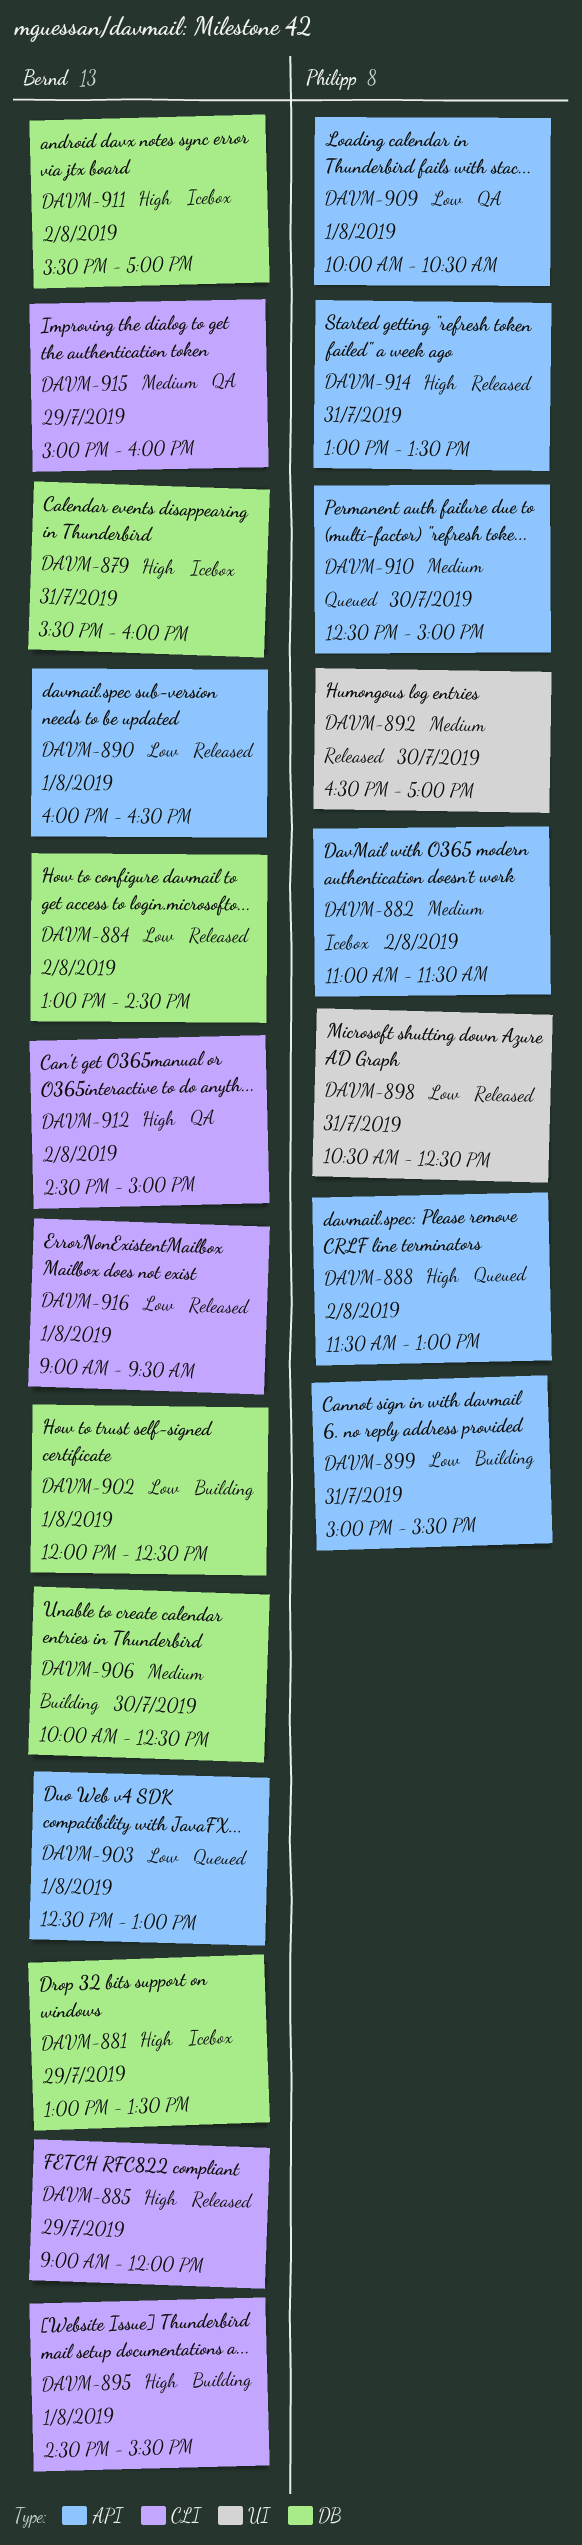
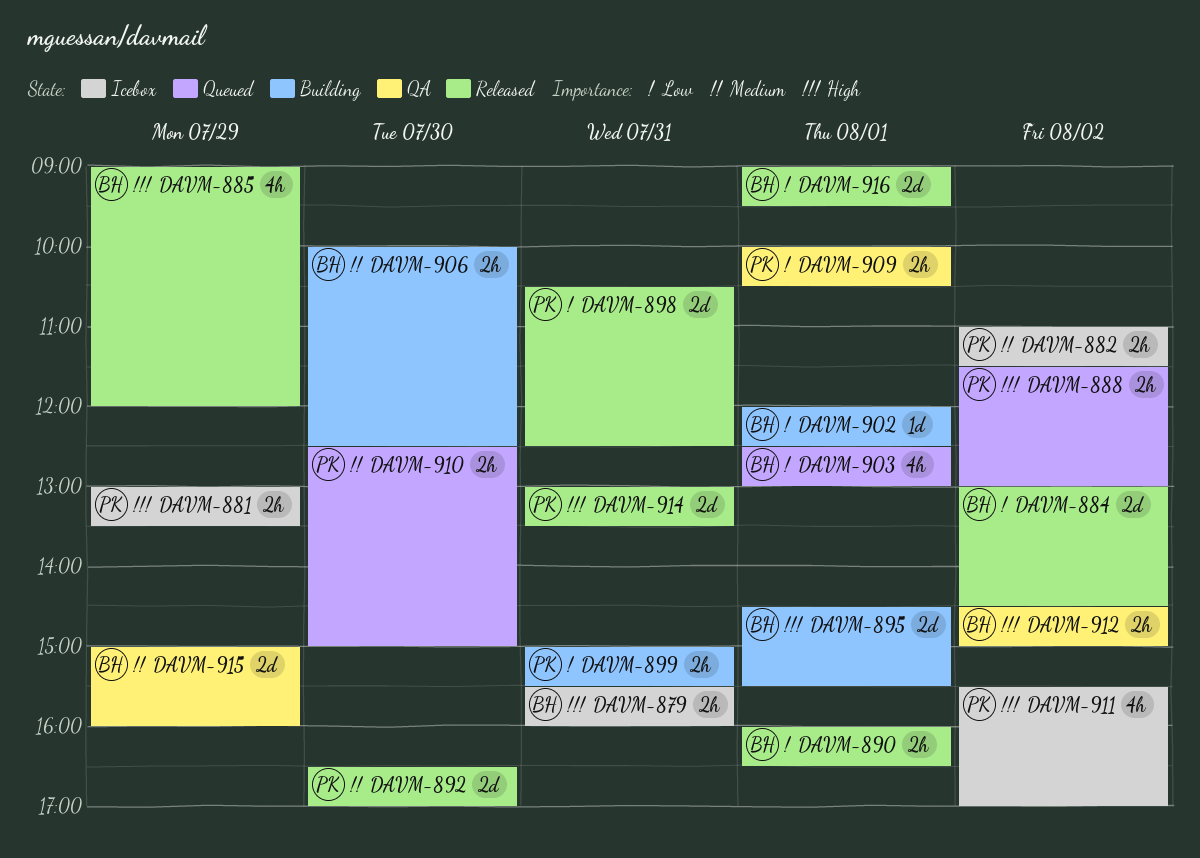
DAVM-881, owner: Bernd -> Philipp
DAVM-911, owner: Bernd -> Philipp

